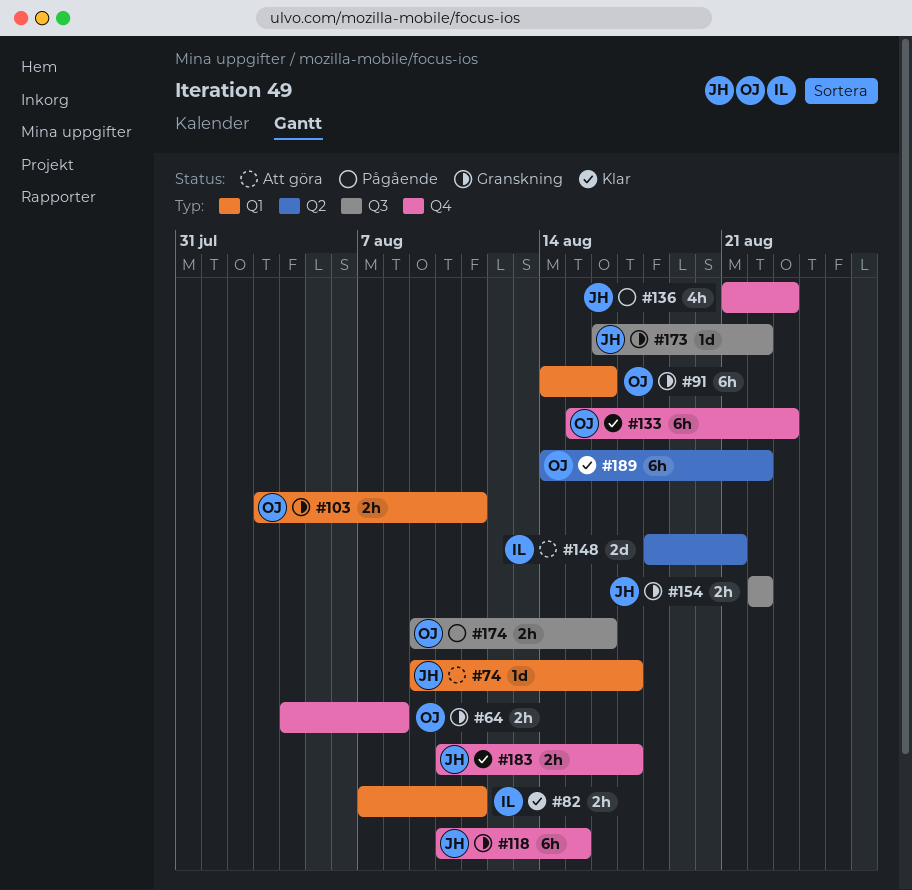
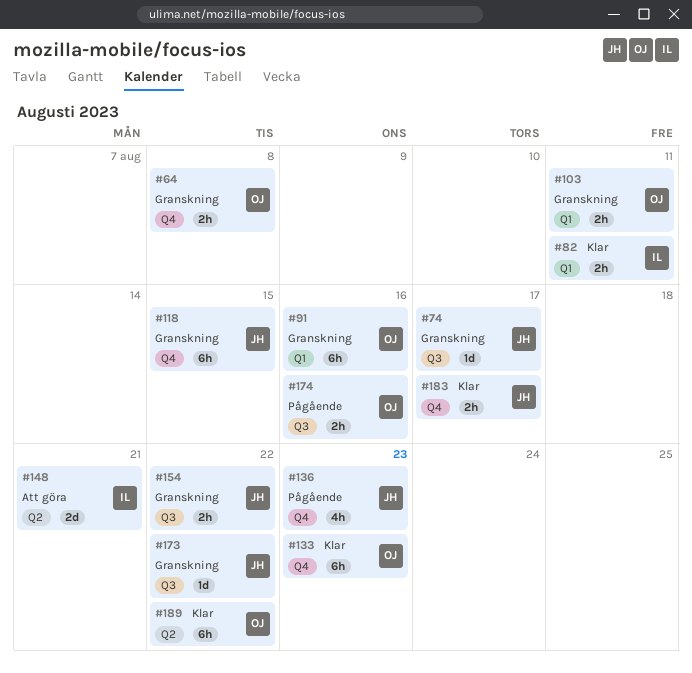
#74, status: Att göra -> Granskning
#74, label: Q1 -> Q3

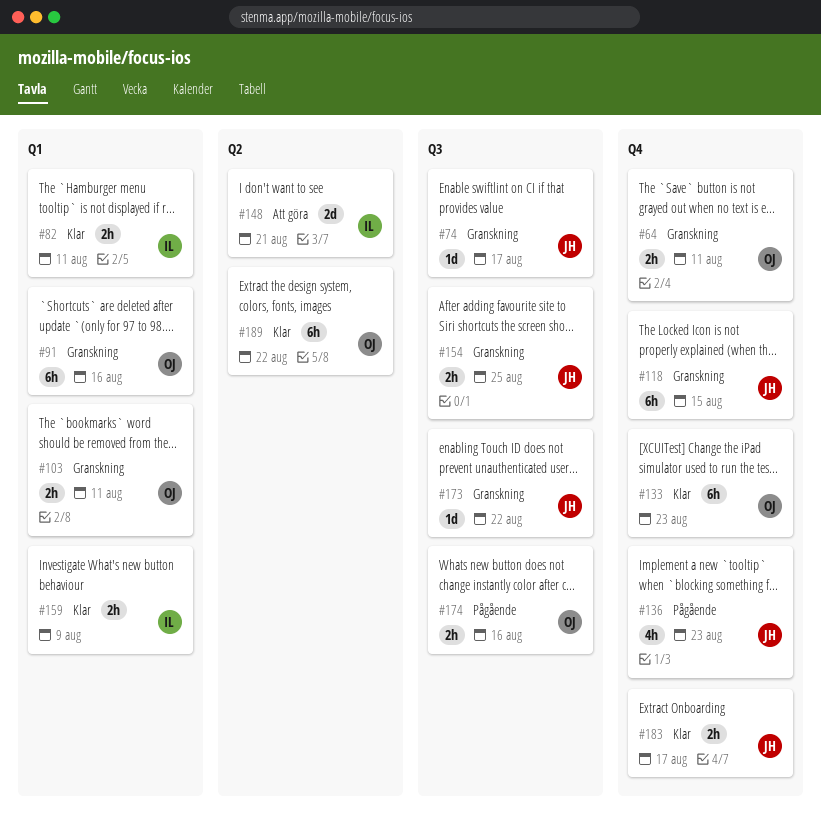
#64, due: Aug 8 -> Aug 11
#154, due: Aug 22 -> Aug 25
#159: none -> present

